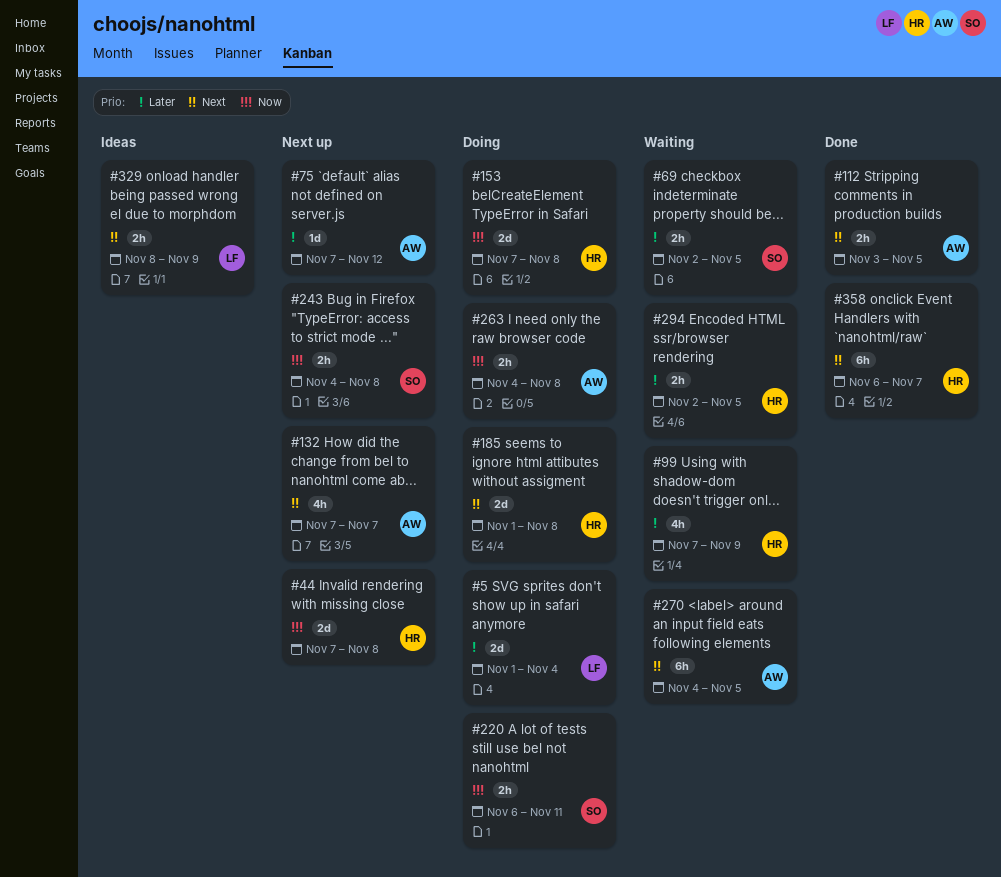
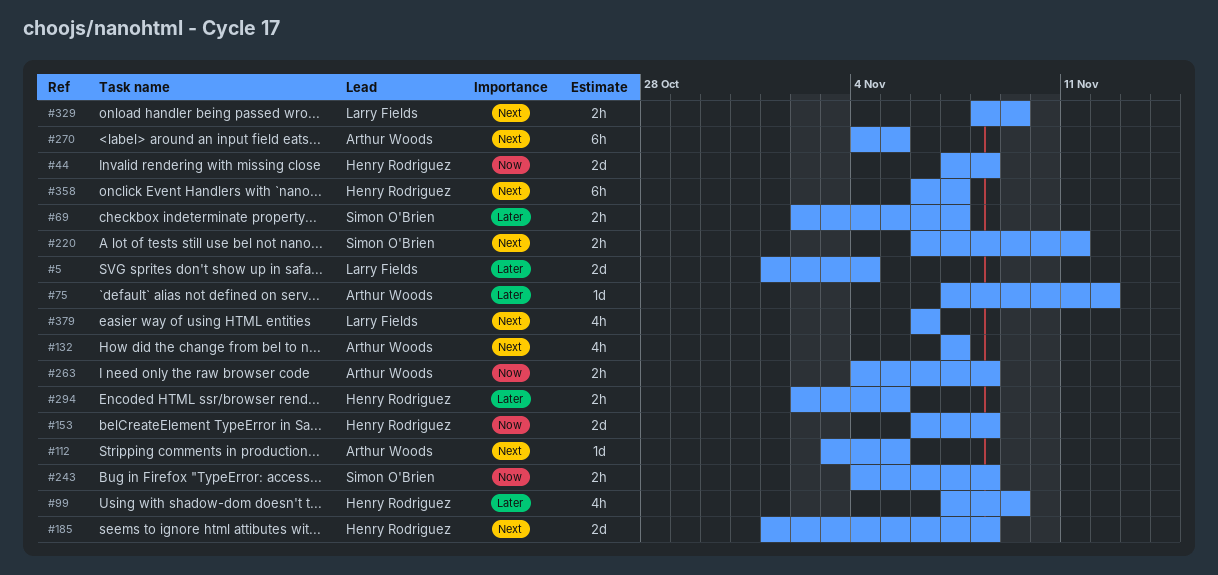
#69, due: Nov 5 -> Nov 7
#112, estimate: 2h -> 1d
#153, start: Nov 7 -> Nov 6
#220, priority: Now -> Next
#379: none -> present

